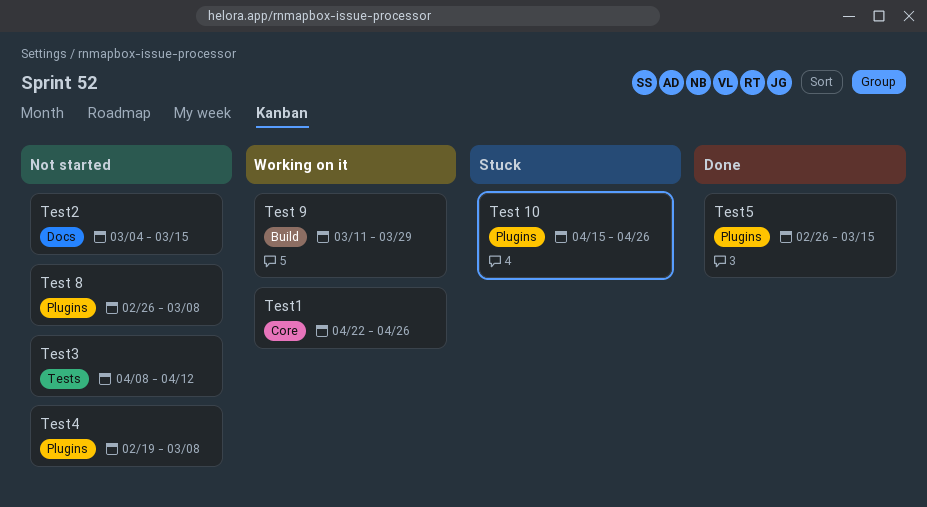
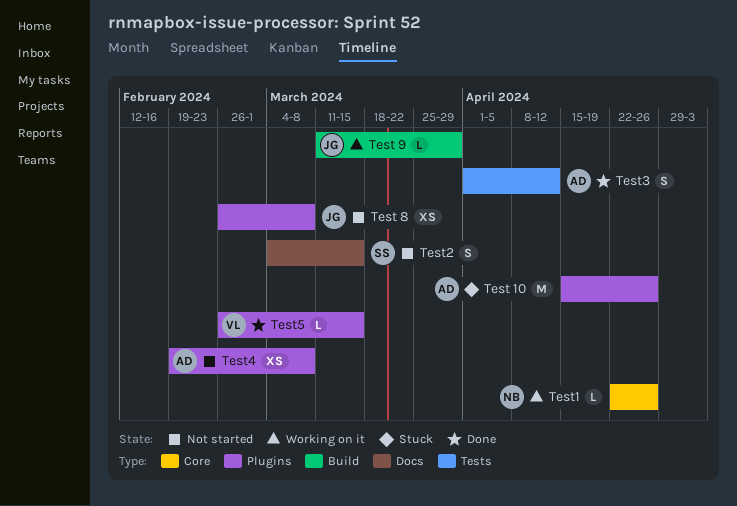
Test3, status: Not started -> Done
Test3, start: Apr 8 -> Apr 1

